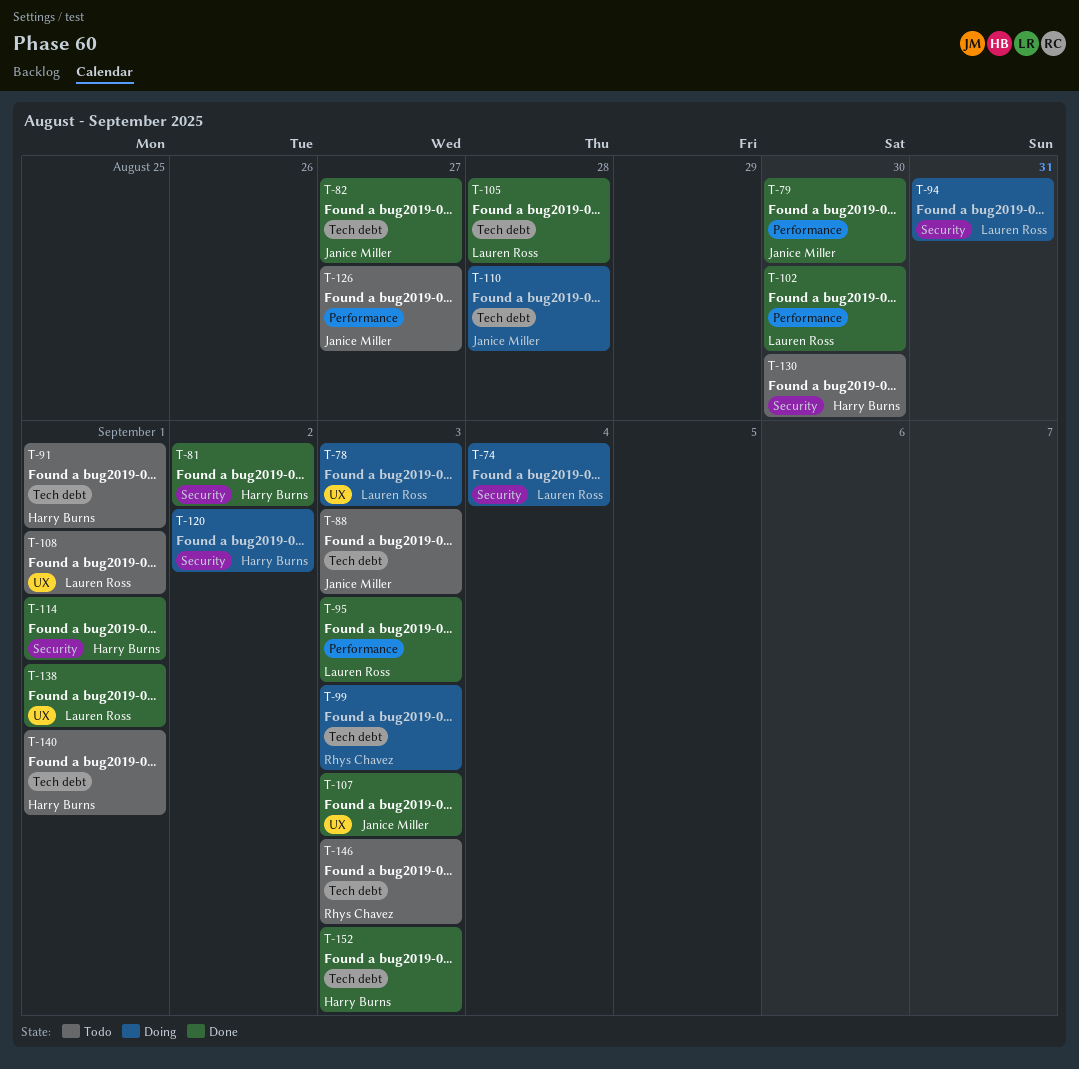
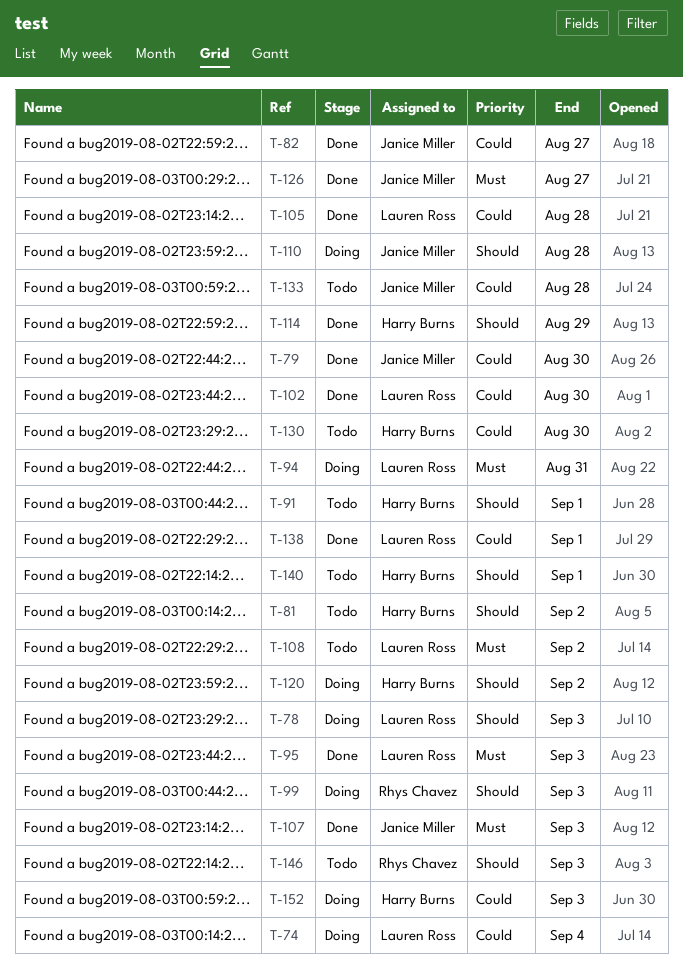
T-81, status: Done -> Todo
T-88: present -> none
T-108, due: Sep 1 -> Sep 2
T-114, due: Sep 1 -> Aug 29
T-126, status: Todo -> Done
T-133: none -> present
T-152, status: Done -> Doing

